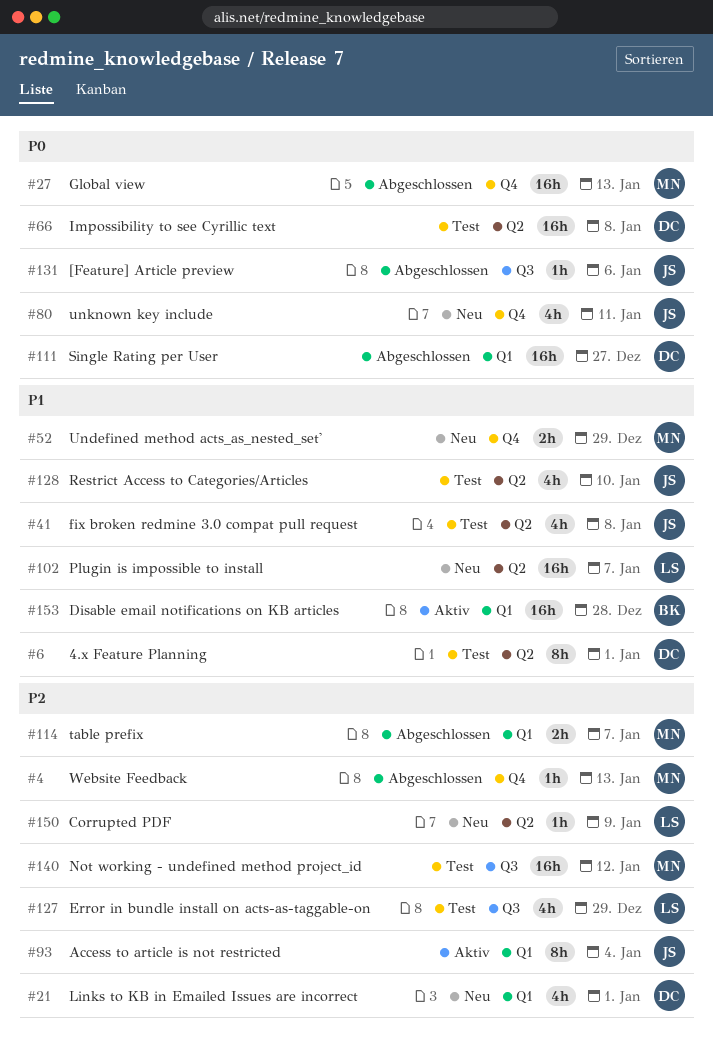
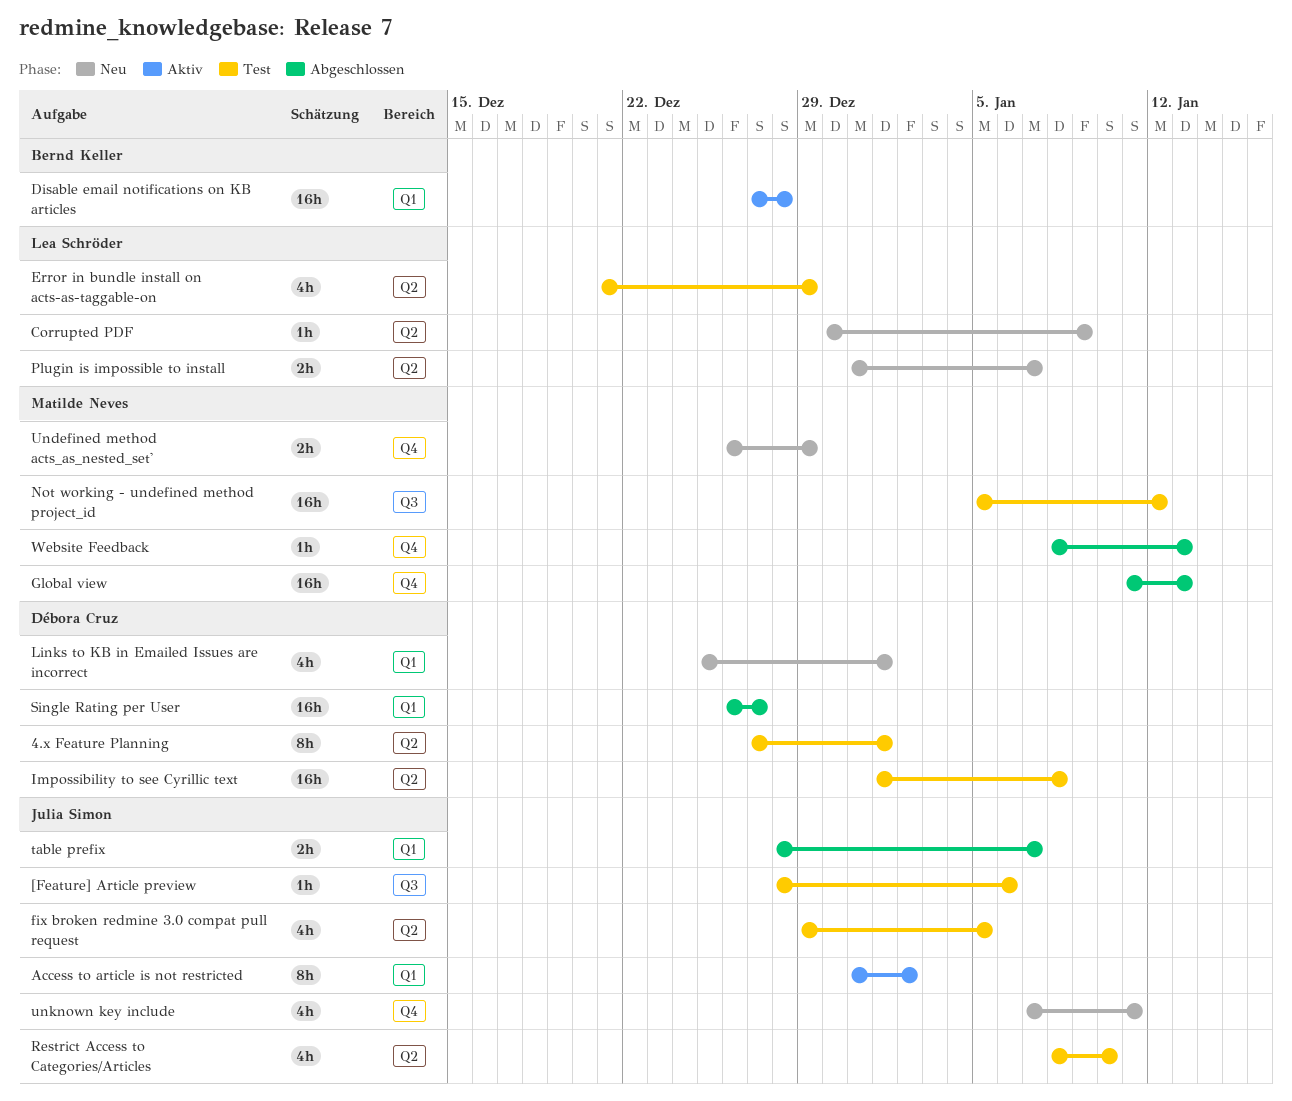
[Feature] Article preview, status: Abgeschlossen -> Test
Access to article is not restricted, due: Jan 4 -> Jan 2
Error in bundle install on acts-as-taggable-on, label: Q3 -> Q2
fix broken redmine 3.0 compat pull request, due: Jan 8 -> Jan 5
Plugin is impossible to install, estimate: 16h -> 2h
table prefix, owner: Matilde Neves -> Julia Simon

